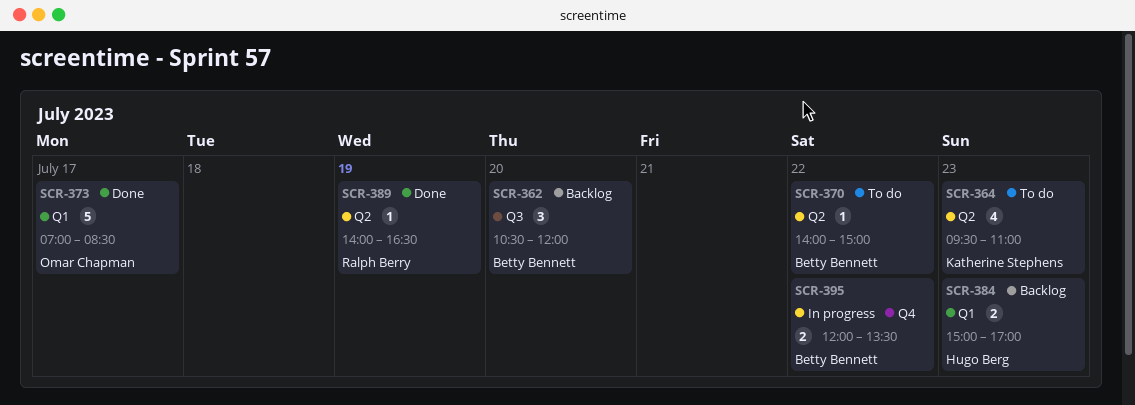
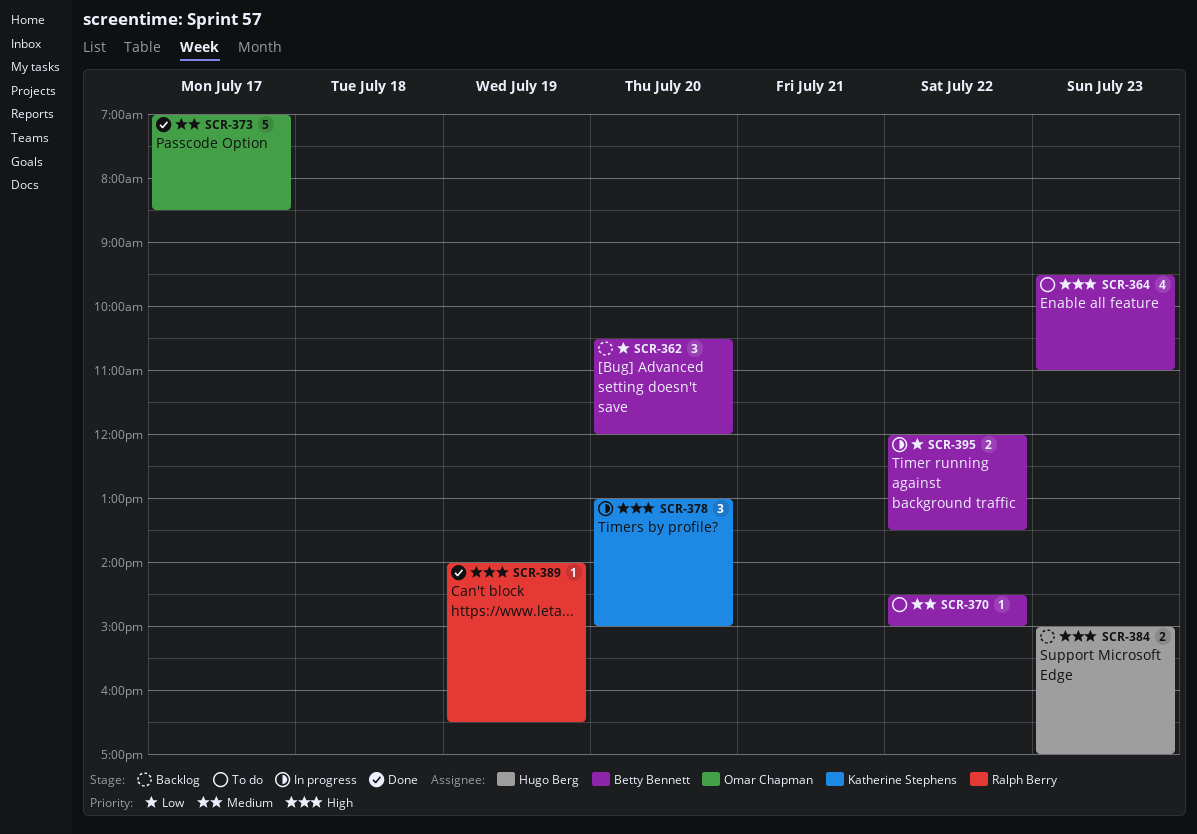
SCR-364, owner: Katherine Stephens -> Betty Bennett
SCR-370, begins: 14:00 -> 14:30
SCR-378: none -> present

